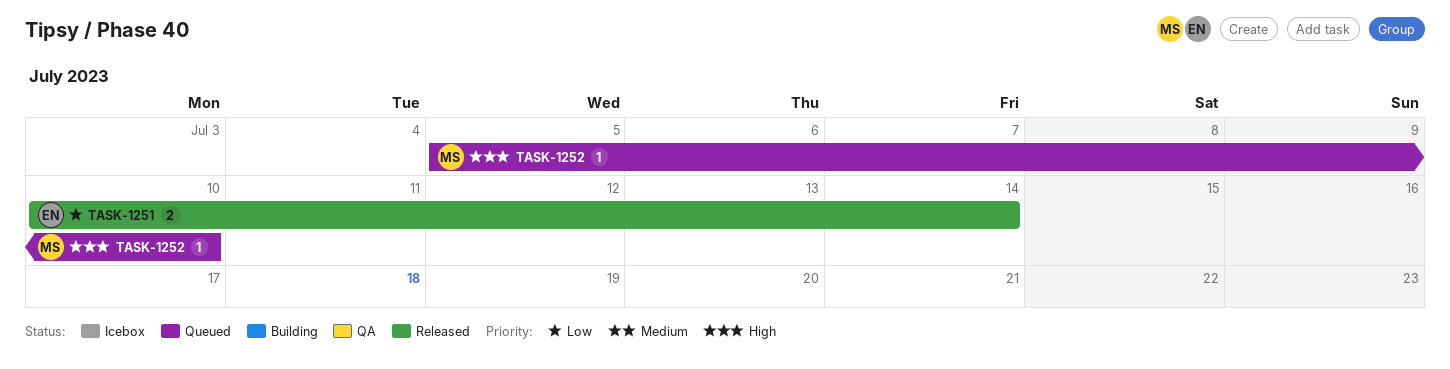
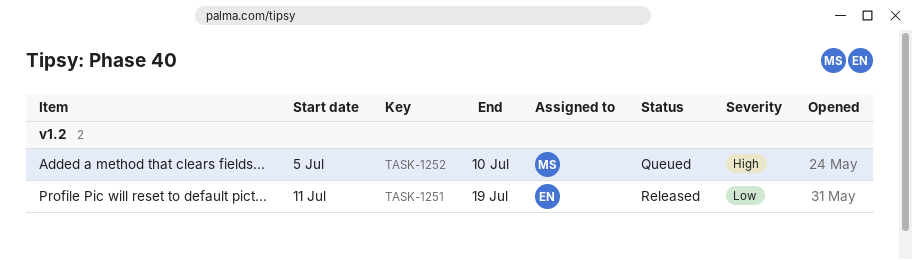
TASK-1251, start: Jul 10 -> Jul 11
TASK-1251, due: Jul 14 -> Jul 19

